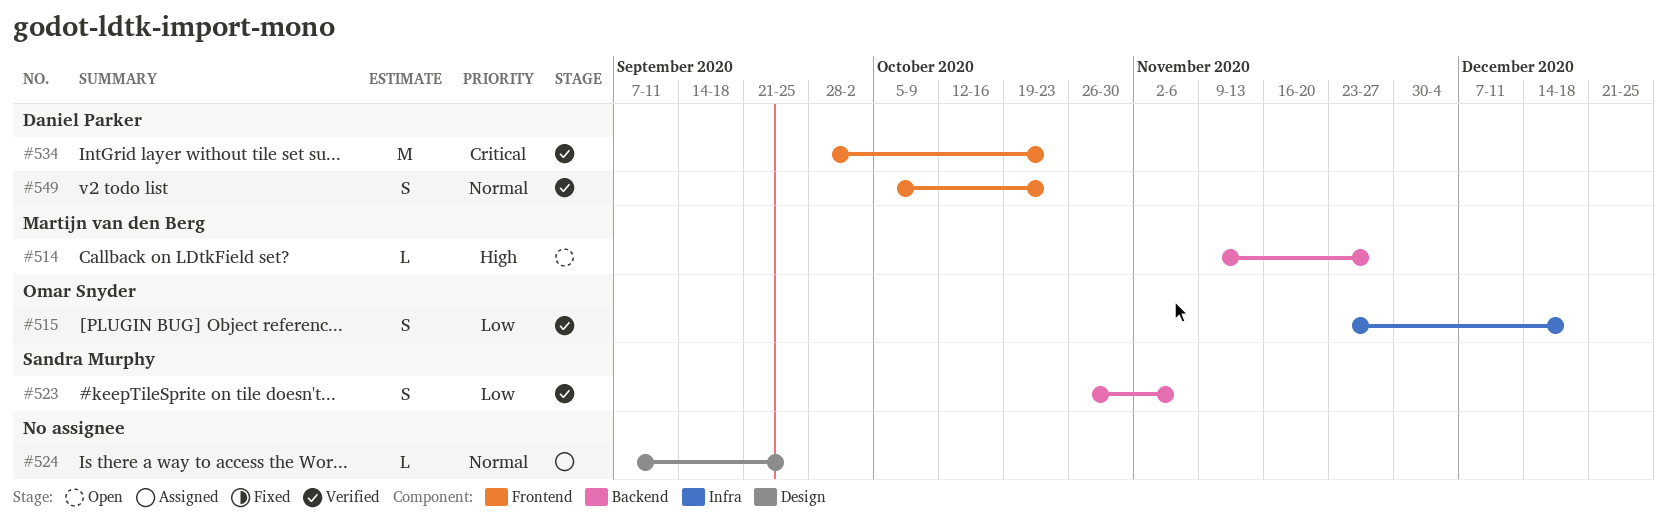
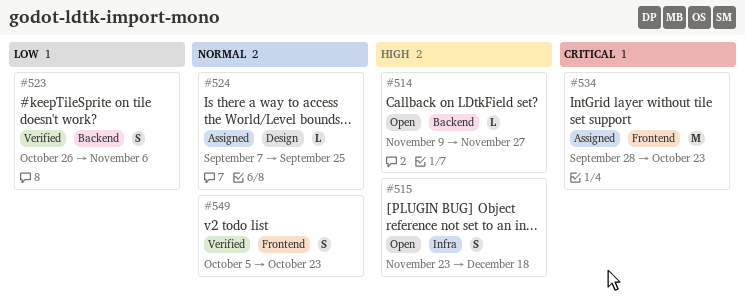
#515, status: Verified -> Open
#515, priority: Low -> High
#534, status: Verified -> Assigned

